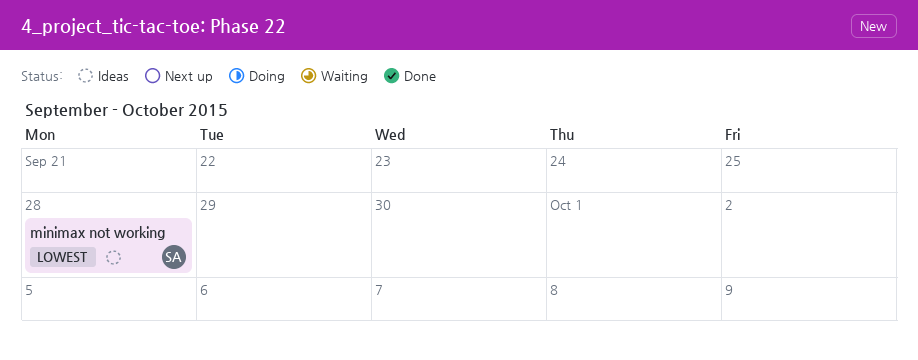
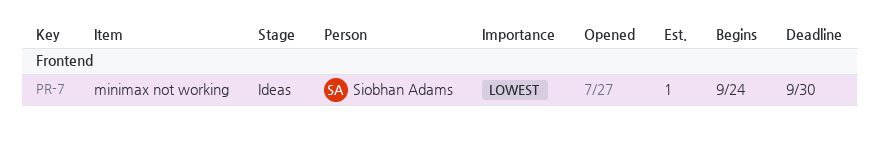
minimax not working, due: Sep 28 -> Sep 30

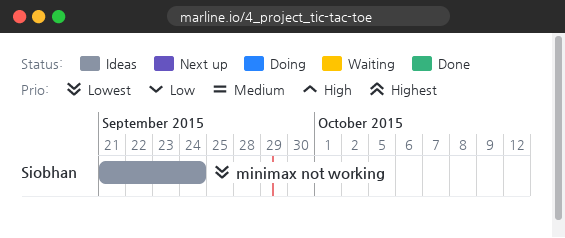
minimax not working, start: Sep 24 -> Sep 21
minimax not working, due: Sep 30 -> Sep 24

